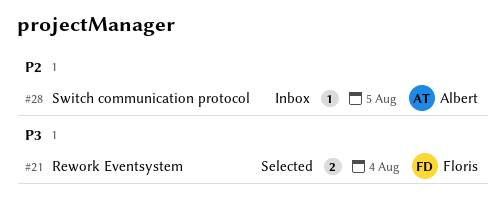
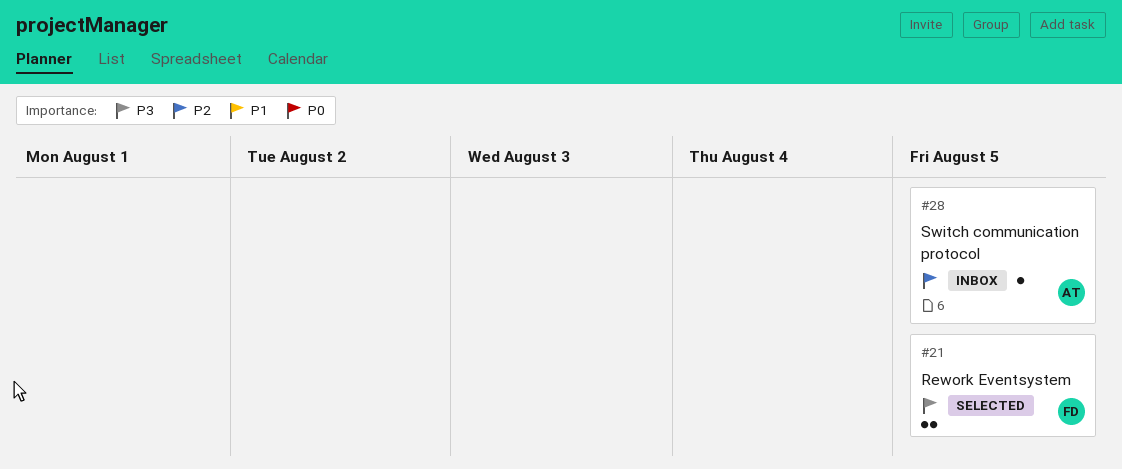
#21, due: Aug 4 -> Aug 5

